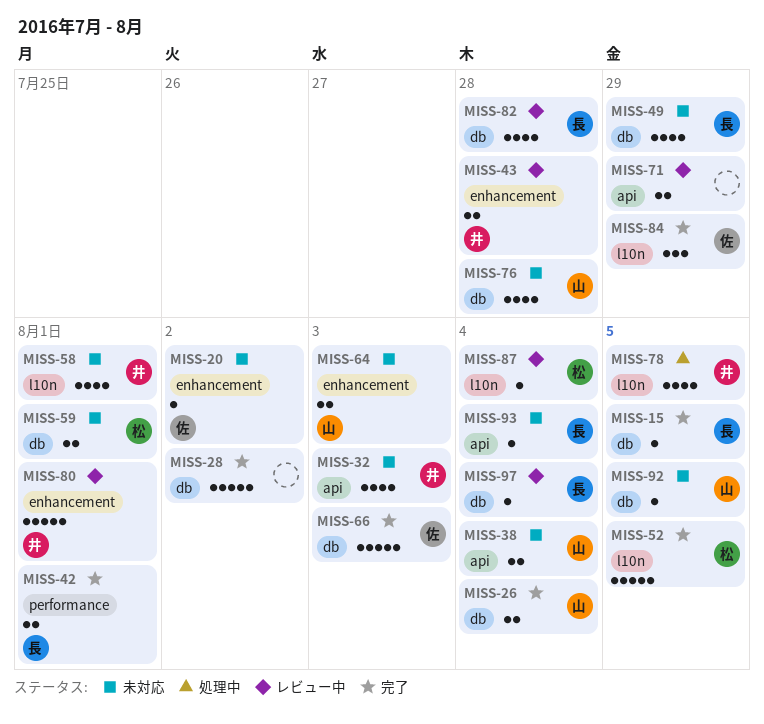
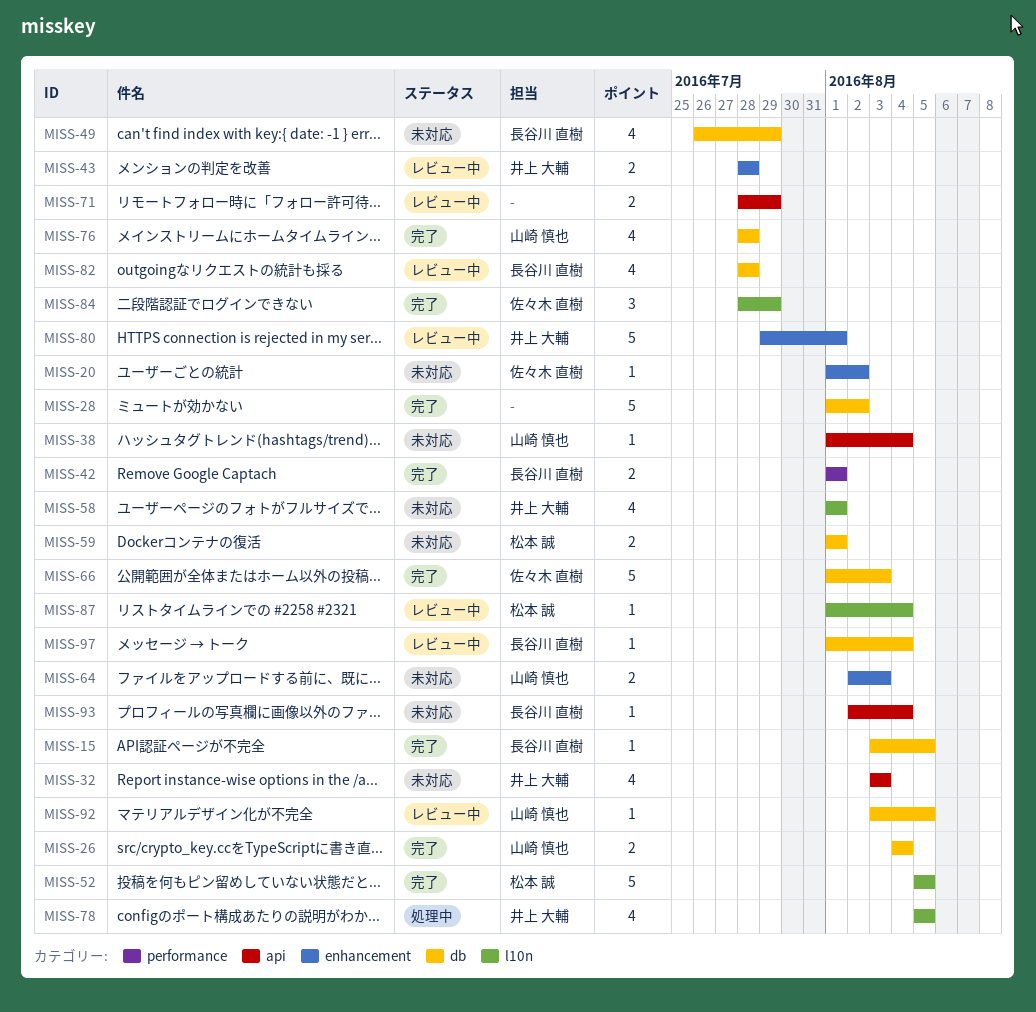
MISS-38, estimate: 2 -> 1
MISS-76, status: 未対応 -> 完了
MISS-92, status: 未対応 -> レビュー中

